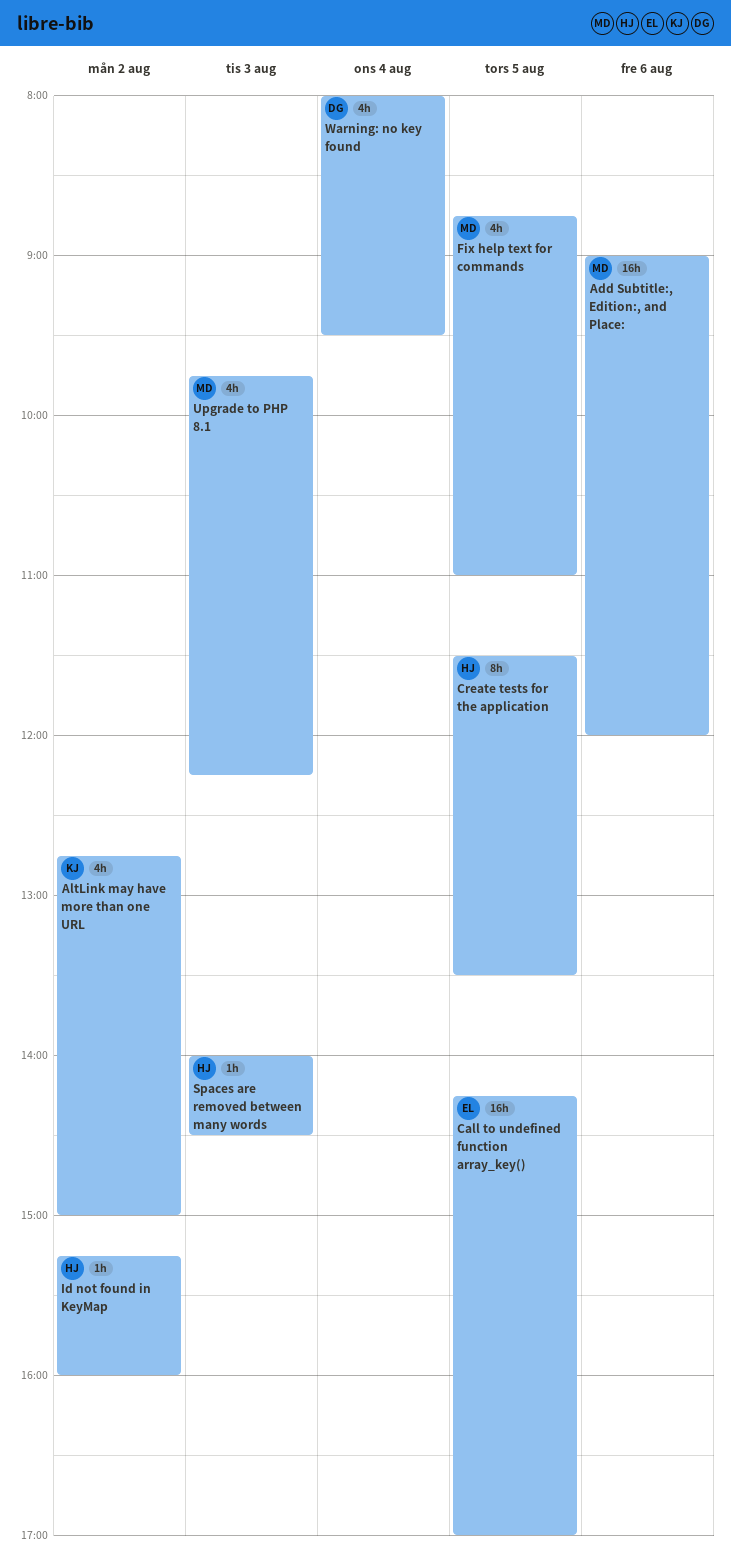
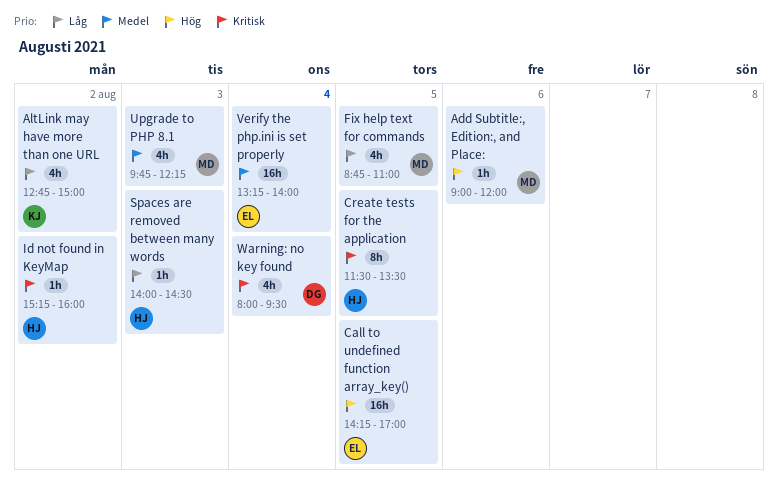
Add Subtitle:, Edition:, and Place:, estimate: 16h -> 1h
Verify the php.ini is set properly: none -> present

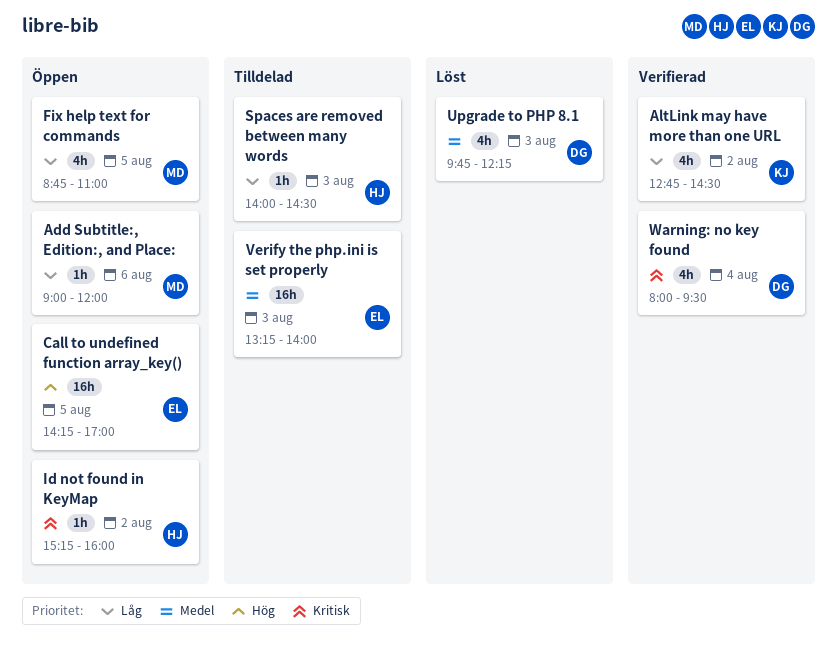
Add Subtitle:, Edition:, and Place:, priority: Hög -> Låg
AltLink may have more than one URL, ends: 15:00 -> 14:30
Create tests for the application: present -> none
Upgrade to PHP 8.1, owner: MD -> DG
Verify the php.ini is set properly, day: Aug 4 -> Aug 3

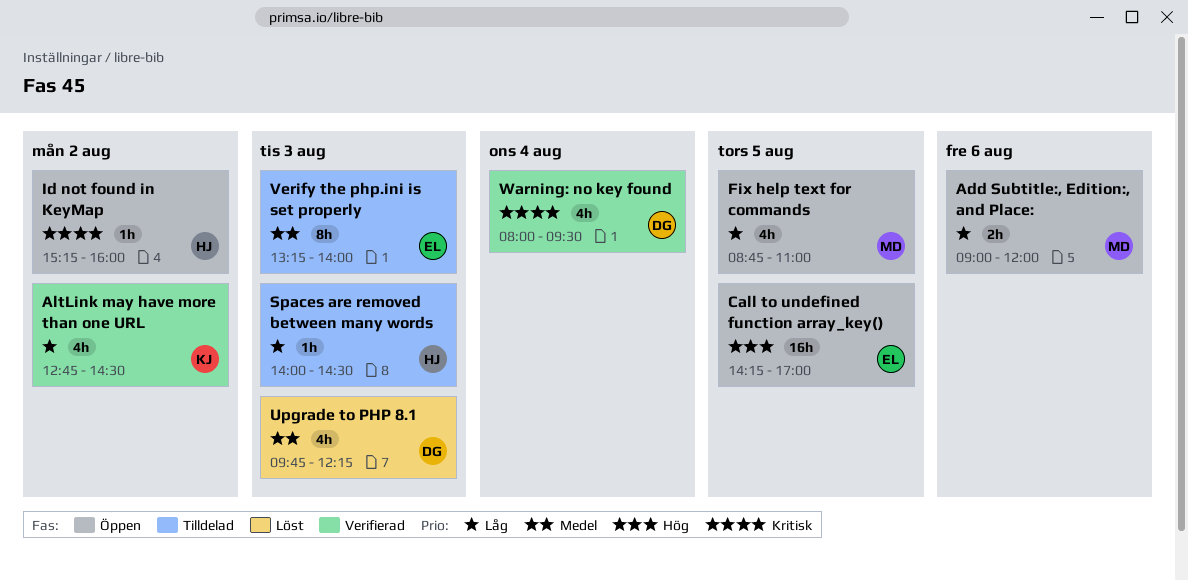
Add Subtitle:, Edition:, and Place:, estimate: 1h -> 2h
Verify the php.ini is set properly, estimate: 16h -> 8h

